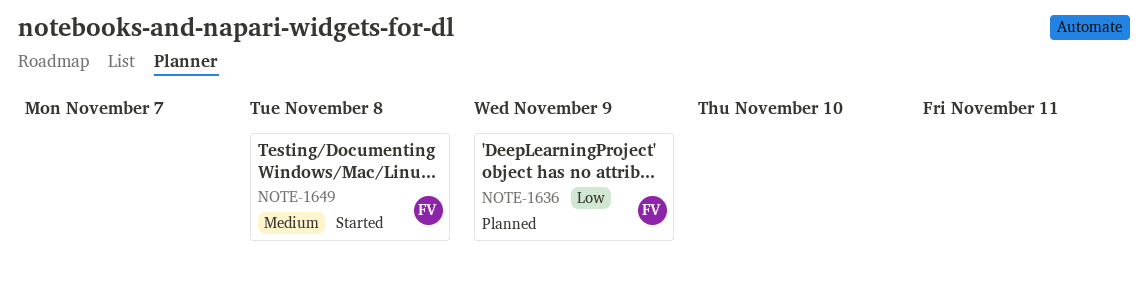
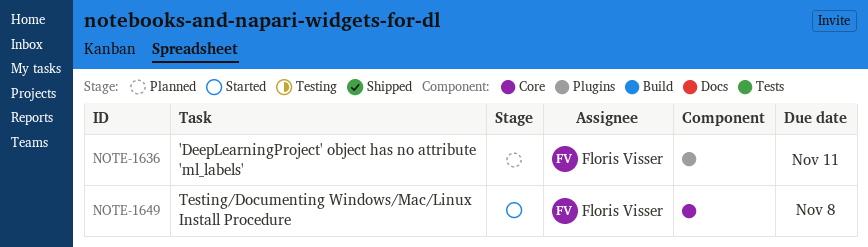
NOTE-1636, due: Nov 9 -> Nov 11

